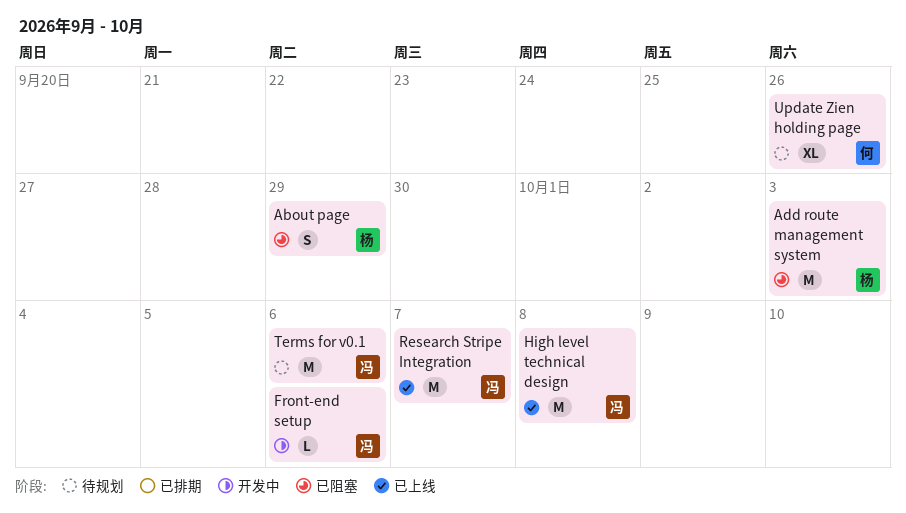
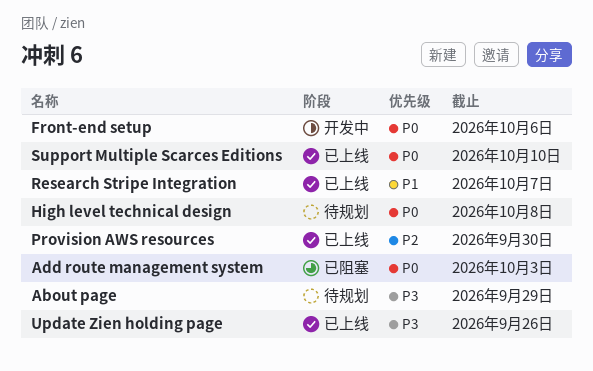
About page, status: 已阻塞 -> 待规划
High level technical design, status: 已上线 -> 待规划
Provision AWS resources: none -> present
Support Multiple Scarces Editions: none -> present
Terms for v0.1: present -> none
Update Zien holding page, status: 待规划 -> 已上线

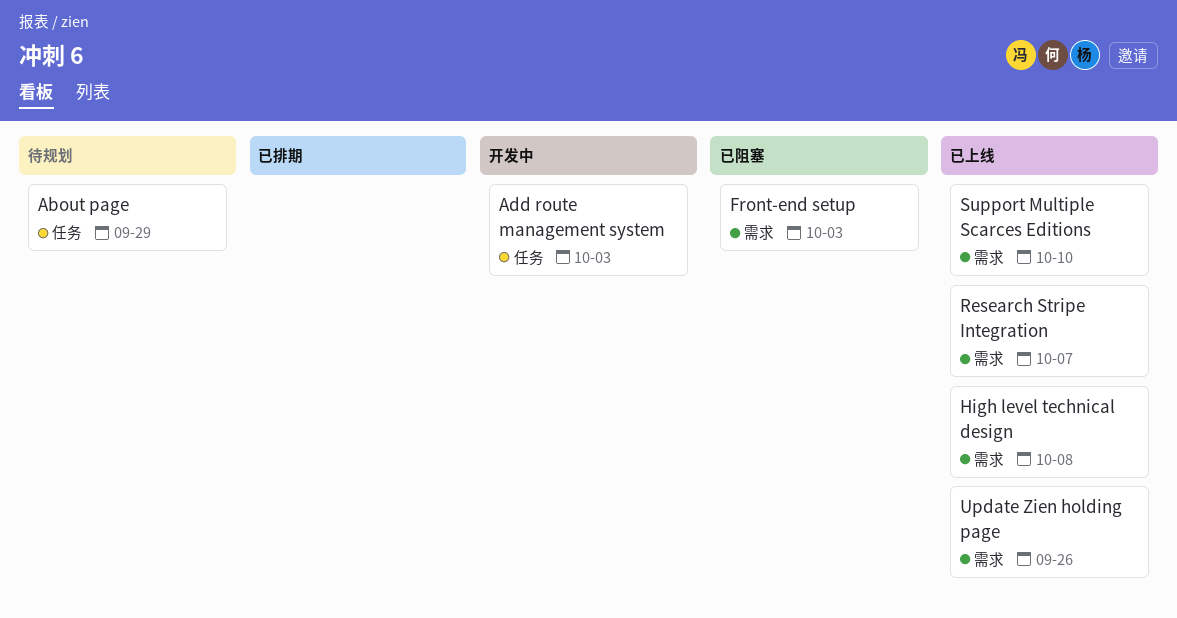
Add route management system, status: 已阻塞 -> 开发中
Front-end setup, status: 开发中 -> 已阻塞
Front-end setup, due: Oct 6 -> Oct 3
High level technical design, status: 待规划 -> 已上线
Provision AWS resources: present -> none

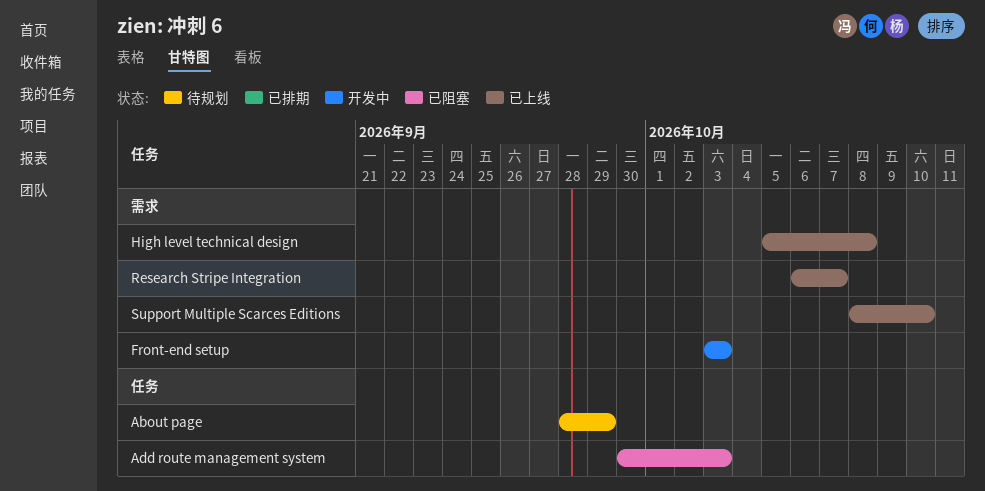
Add route management system, status: 开发中 -> 已阻塞
Front-end setup, status: 已阻塞 -> 开发中
Update Zien holding page: present -> none

